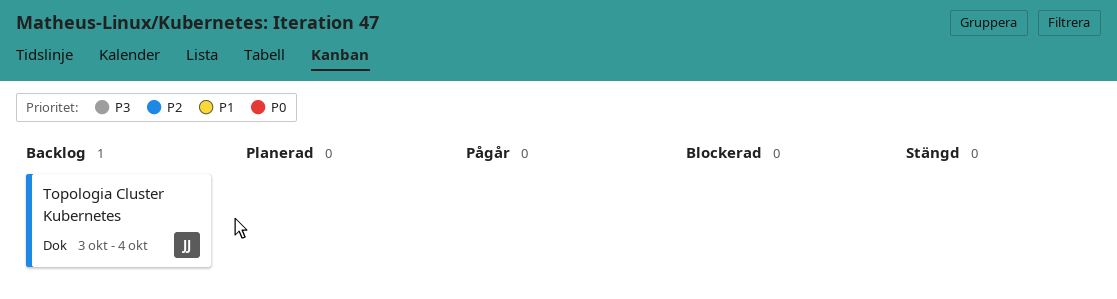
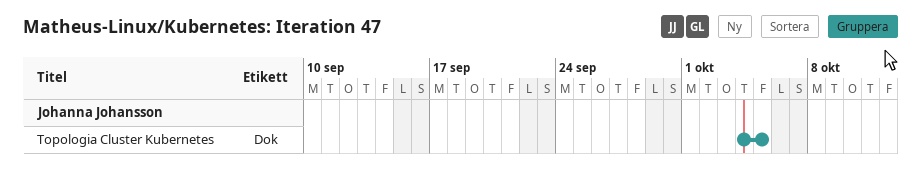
Topologia Cluster Kubernetes, start: Oct 3 -> Oct 4
Topologia Cluster Kubernetes, due: Oct 4 -> Oct 5

